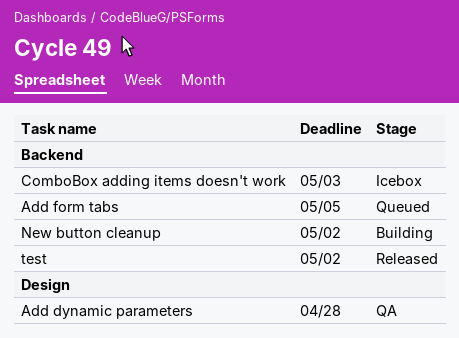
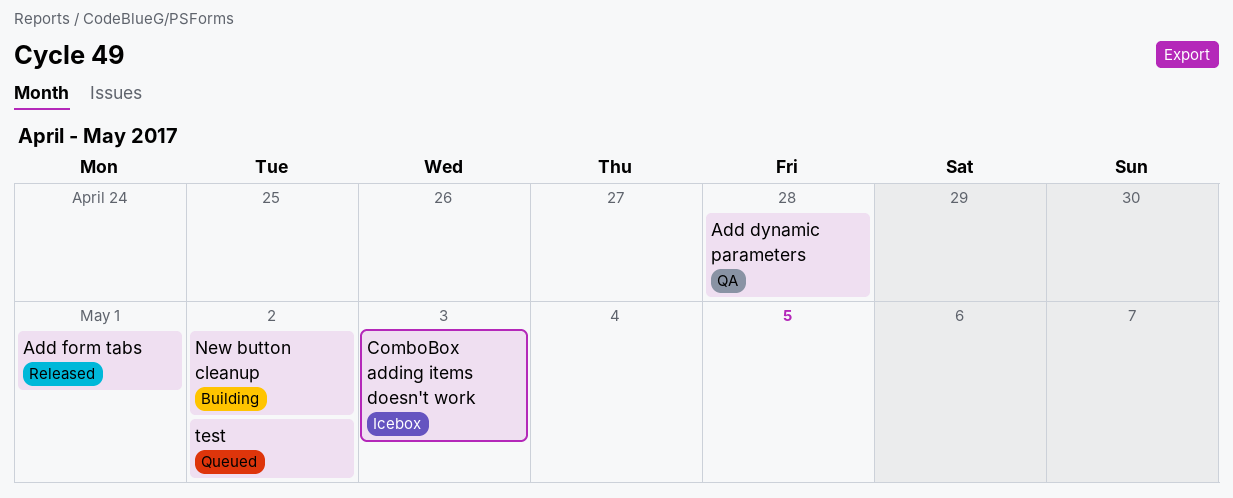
Add form tabs, status: Queued -> Released
Add form tabs, due: May 5 -> May 1
test, status: Released -> Queued

